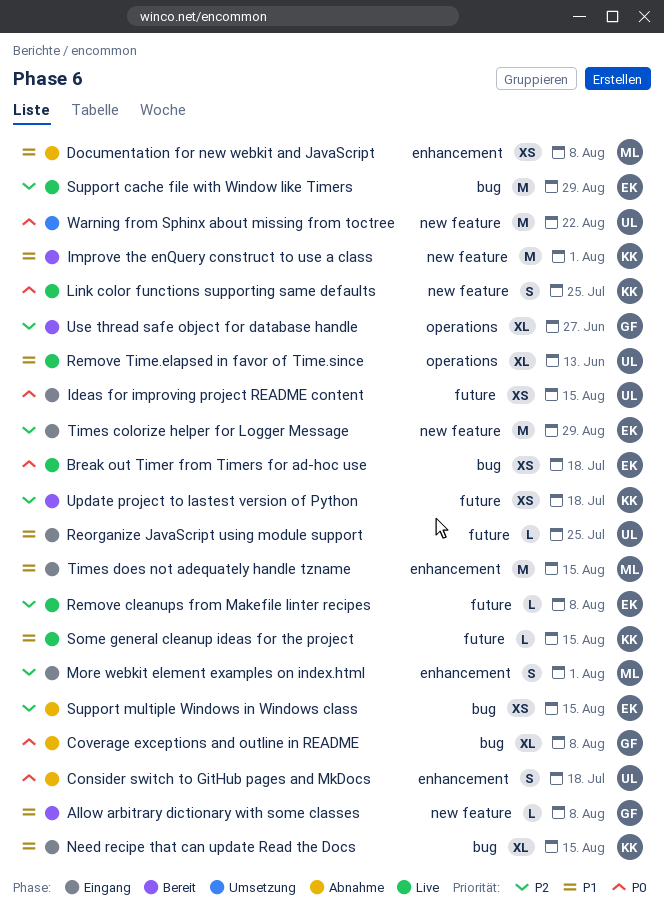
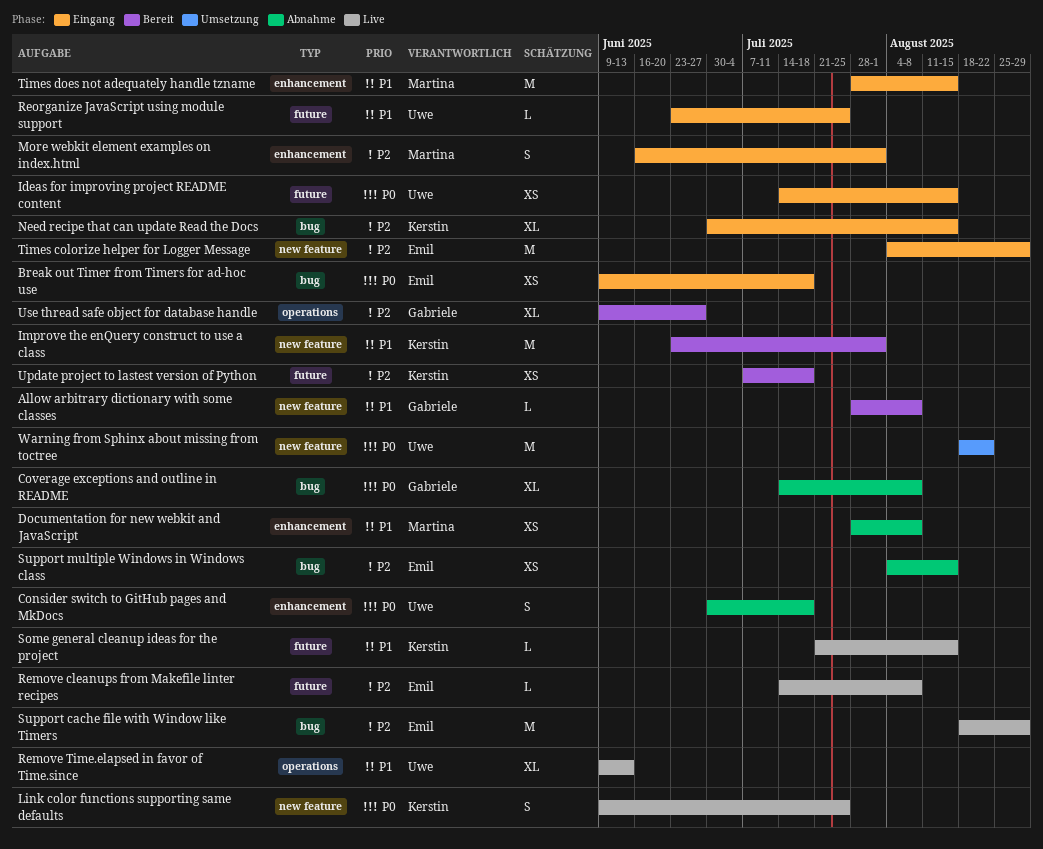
Break out Timer from Timers for ad-hoc use, status: Live -> Eingang
Need recipe that can update Read the Docs, priority: P1 -> P2

